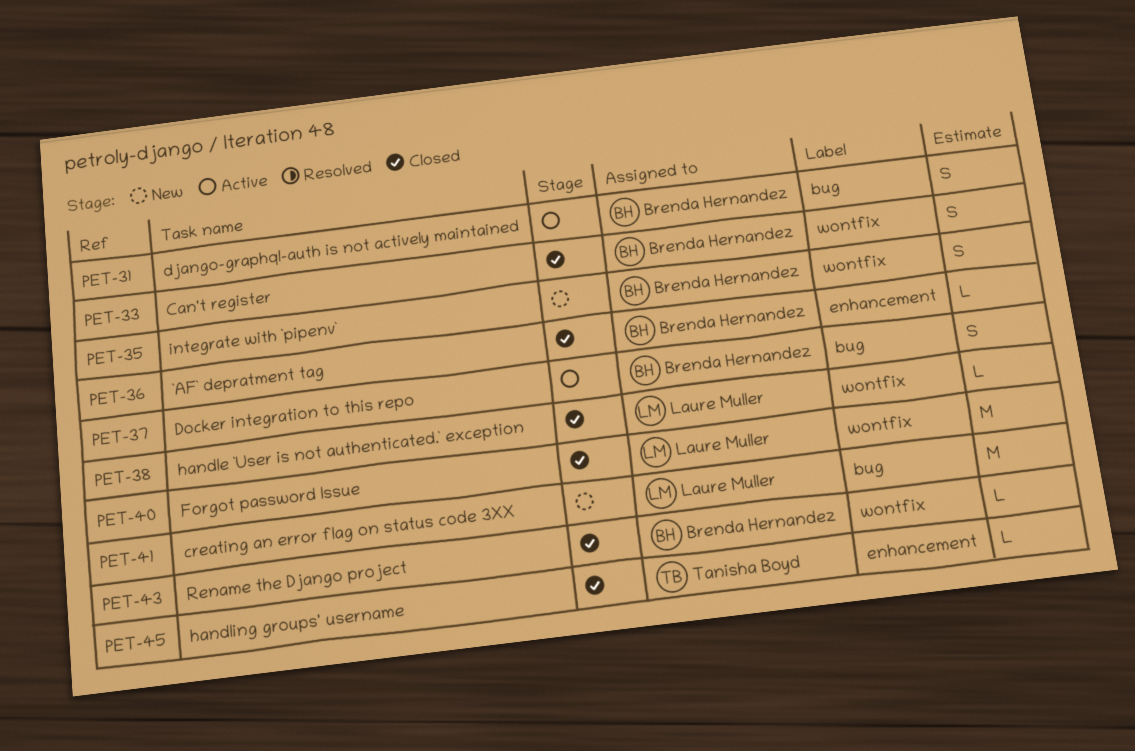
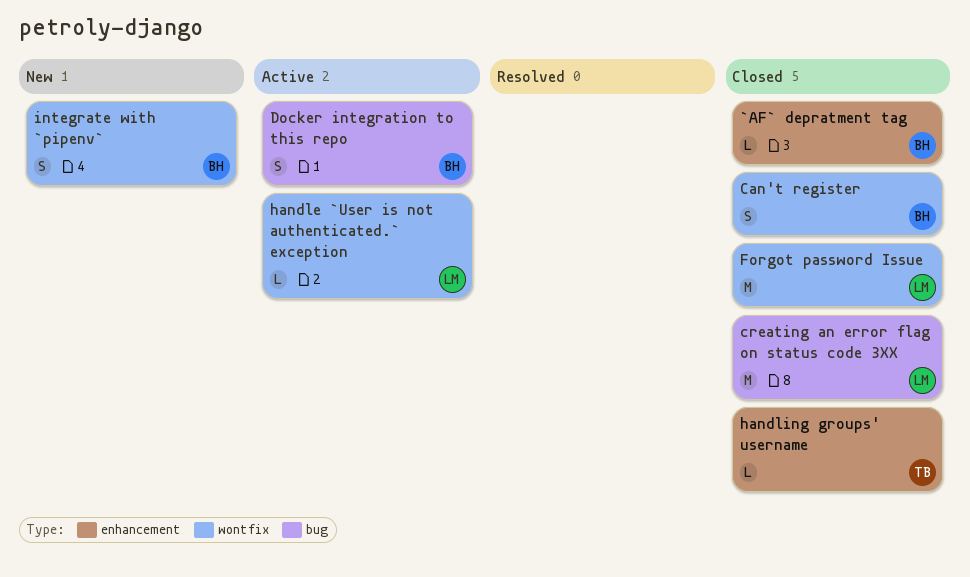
creating an error flag on status code 3XX, status: New -> Closed
django-graphql-auth is not actively maintained: present -> none
handle `User is not authenticated.` exception, status: Closed -> Active
Rename the Django project: present -> none

